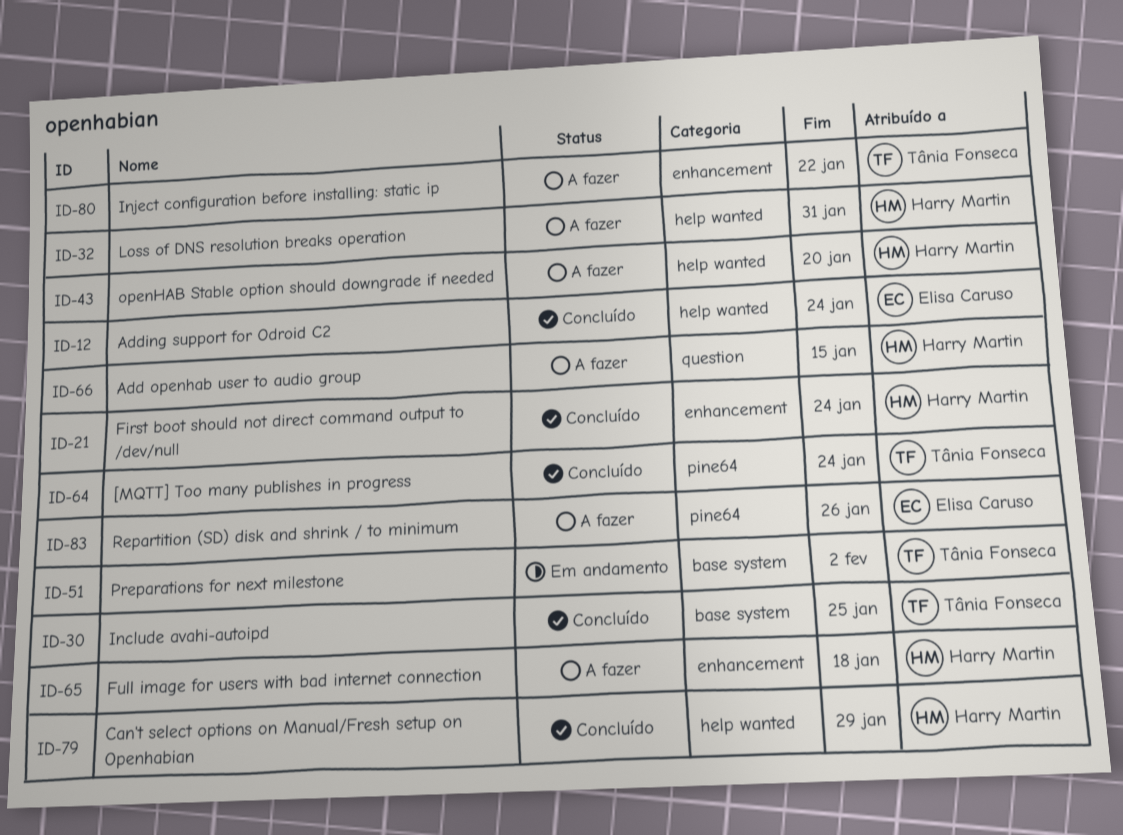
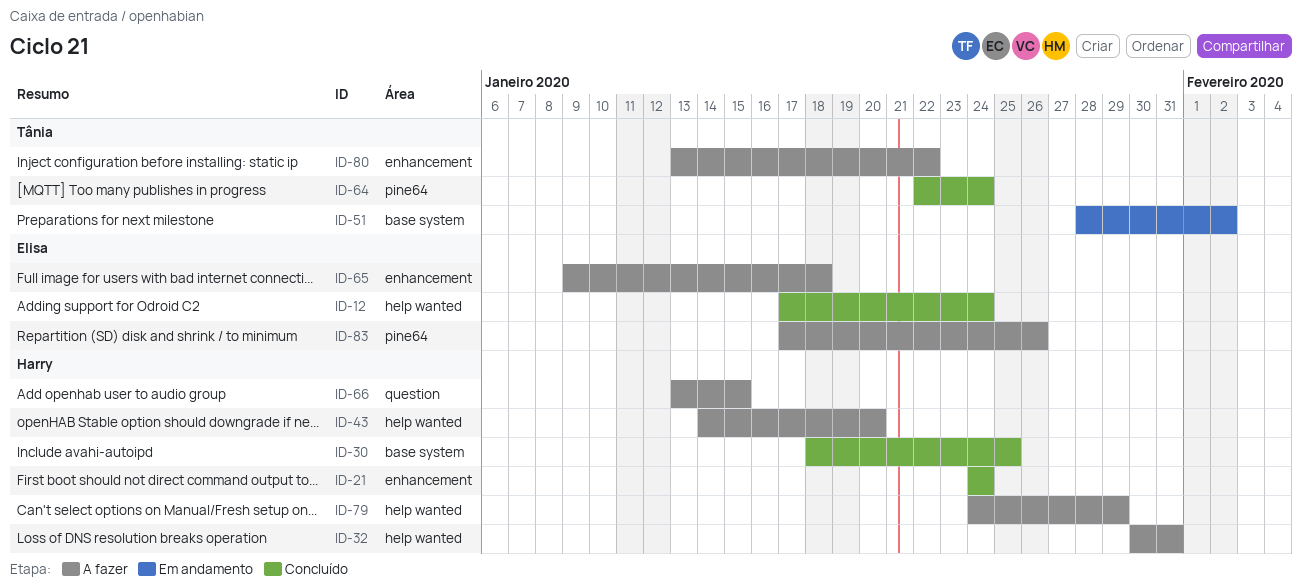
ID-30, owner: Tânia Fonseca -> Harry Martin
ID-65, owner: Harry Martin -> Elisa Caruso
ID-79, status: Concluído -> A fazer

